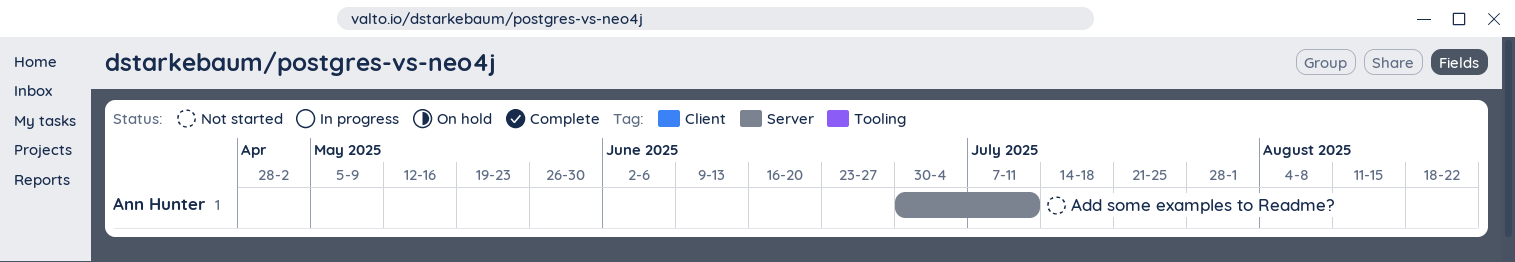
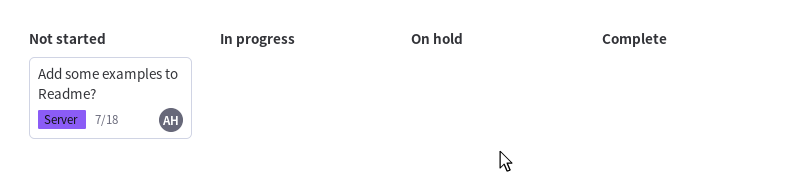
Add some examples to Readme?, due: Jul 11 -> Jul 18

